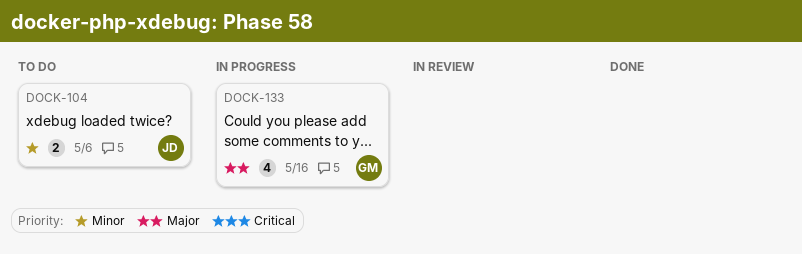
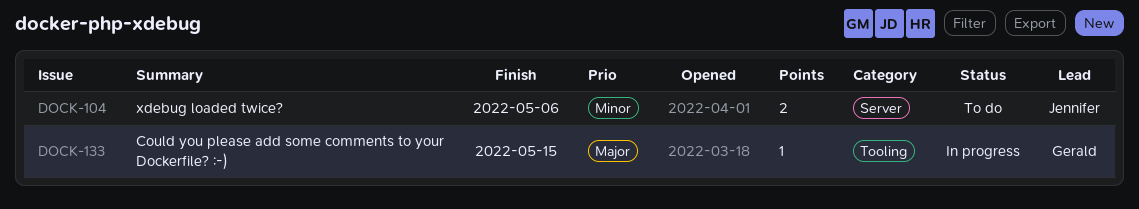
DOCK-133, estimate: 4 -> 1
DOCK-133, due: May 16 -> May 15

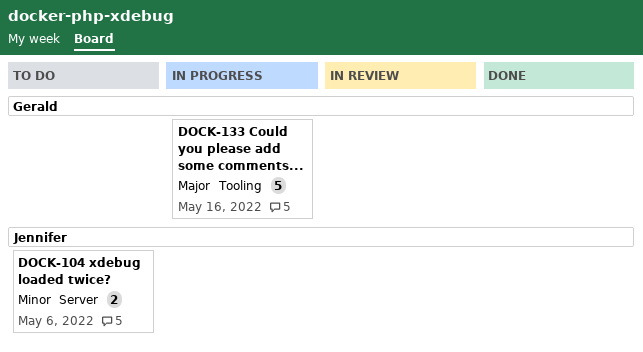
DOCK-133, estimate: 1 -> 5
DOCK-133, due: May 15 -> May 16

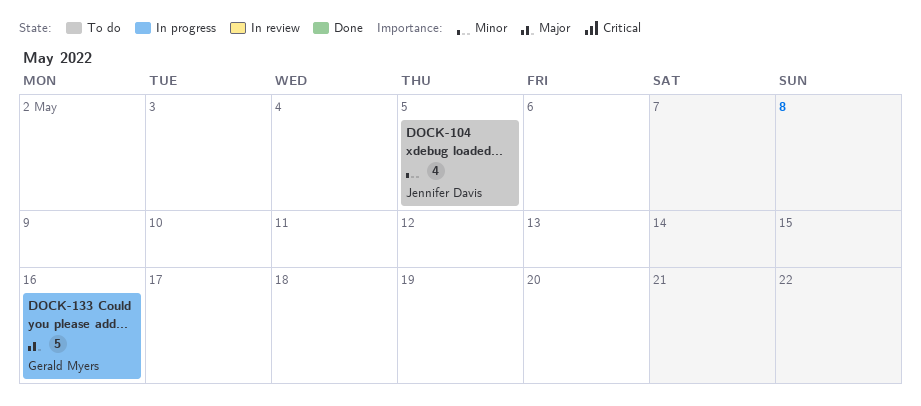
DOCK-104, estimate: 2 -> 4
DOCK-104, due: May 6 -> May 5

